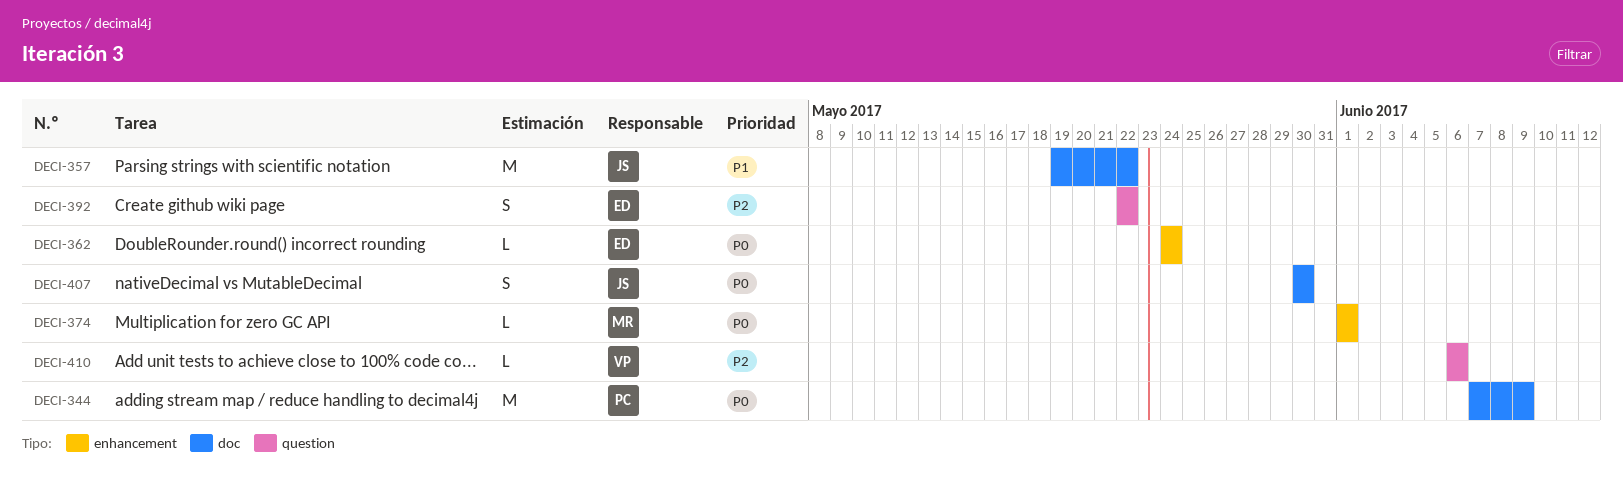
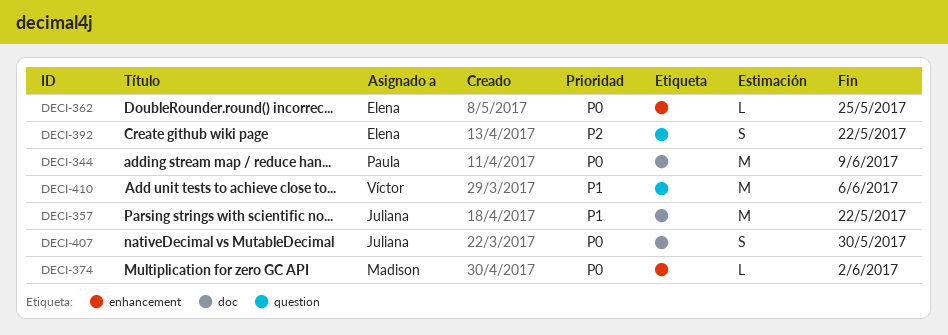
DECI-362, due: May 24 -> May 25
DECI-374, due: Jun 1 -> Jun 2
DECI-410, priority: P2 -> P1
DECI-410, estimate: L -> M

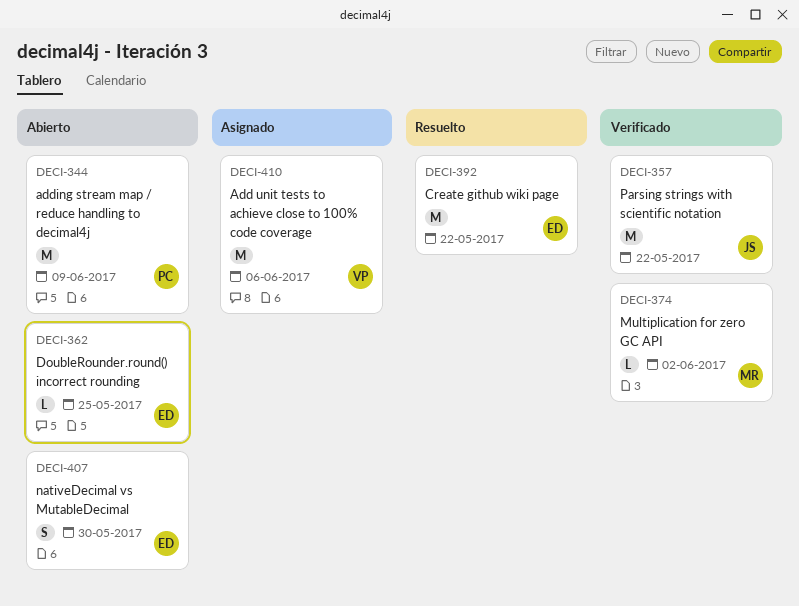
DECI-392, estimate: S -> M
DECI-407, owner: Juliana -> Elena

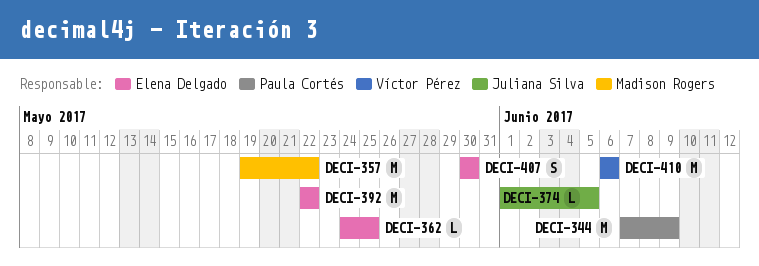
DECI-357, owner: Juliana Silva -> Madison Rogers
DECI-374, owner: Madison Rogers -> Juliana Silva
DECI-374, due: Jun 2 -> Jun 5

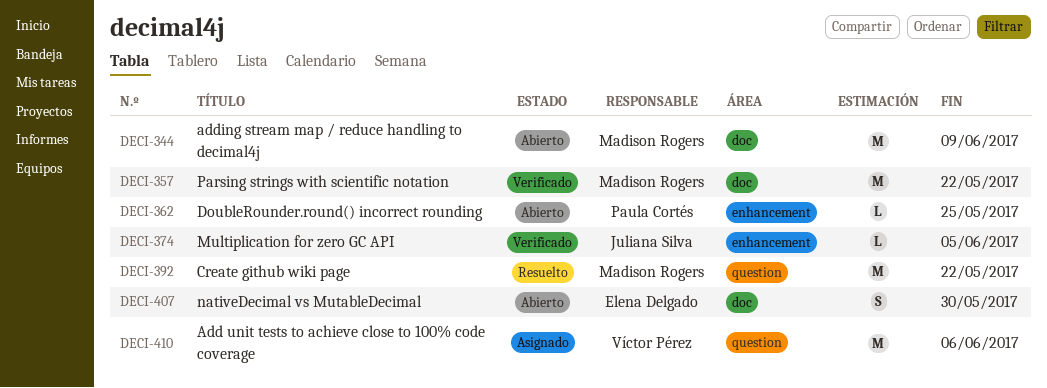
DECI-344, owner: Paula Cortés -> Madison Rogers
DECI-362, owner: Elena Delgado -> Paula Cortés
DECI-392, owner: Elena Delgado -> Madison Rogers

